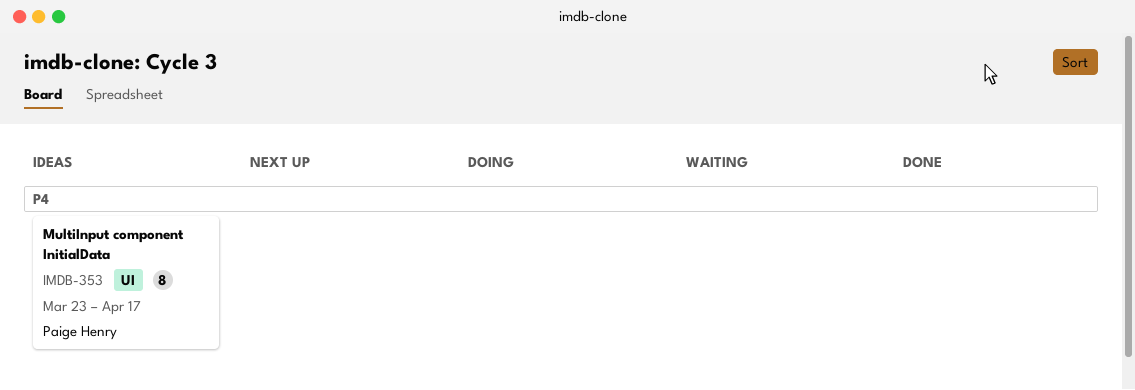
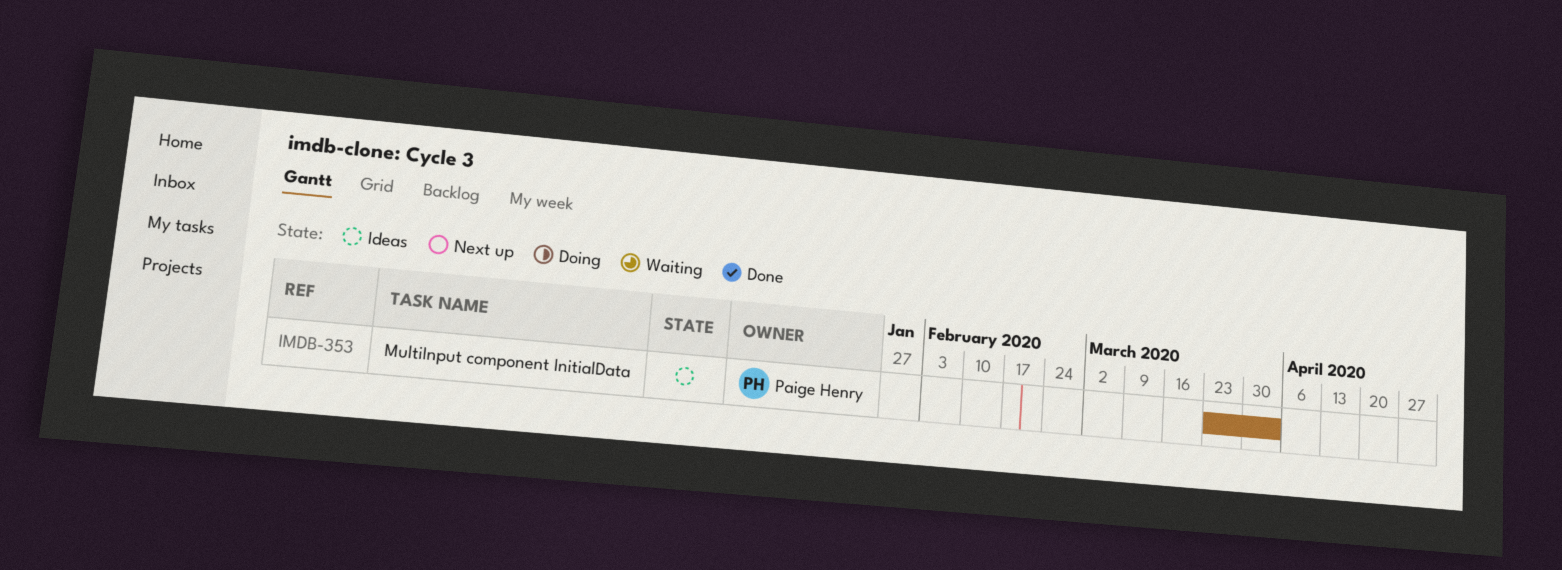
IMDB-353, due: Apr 17 -> Apr 3

